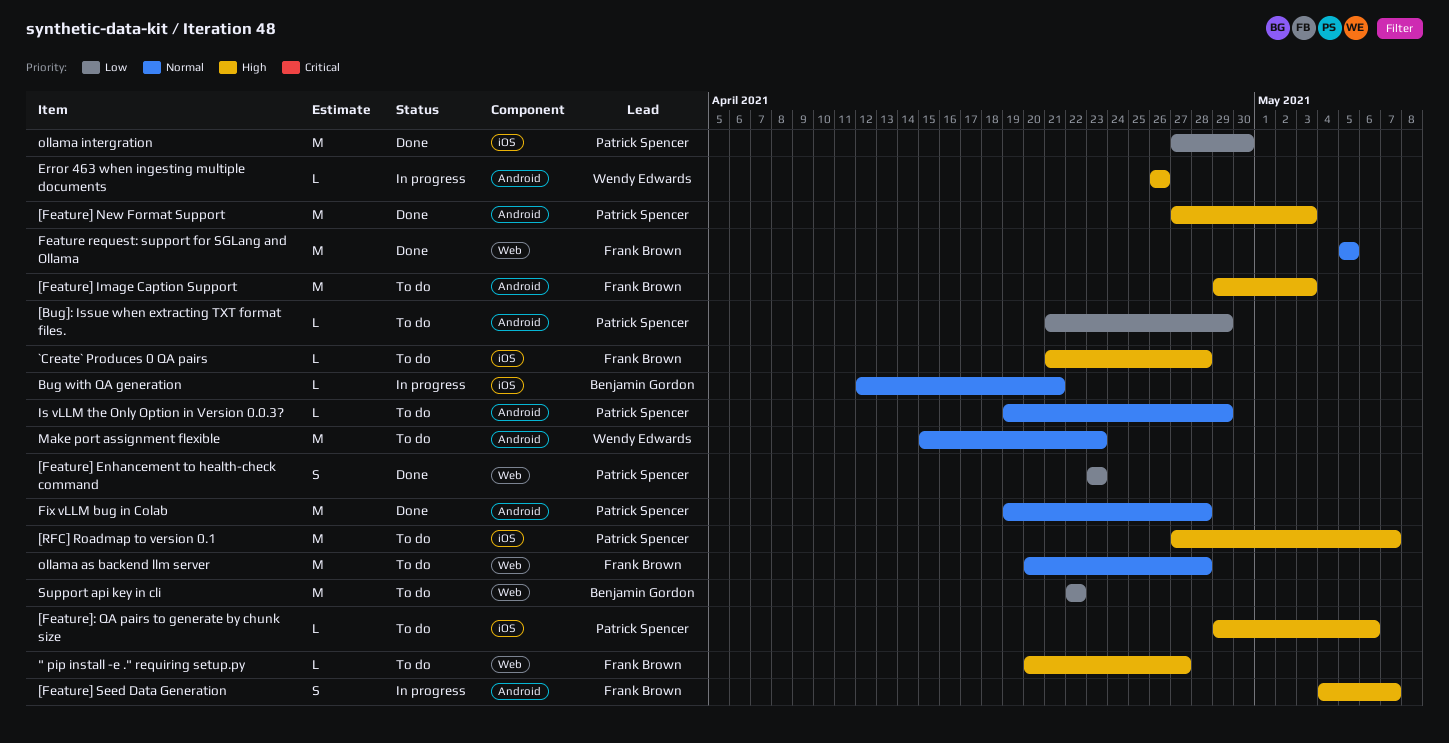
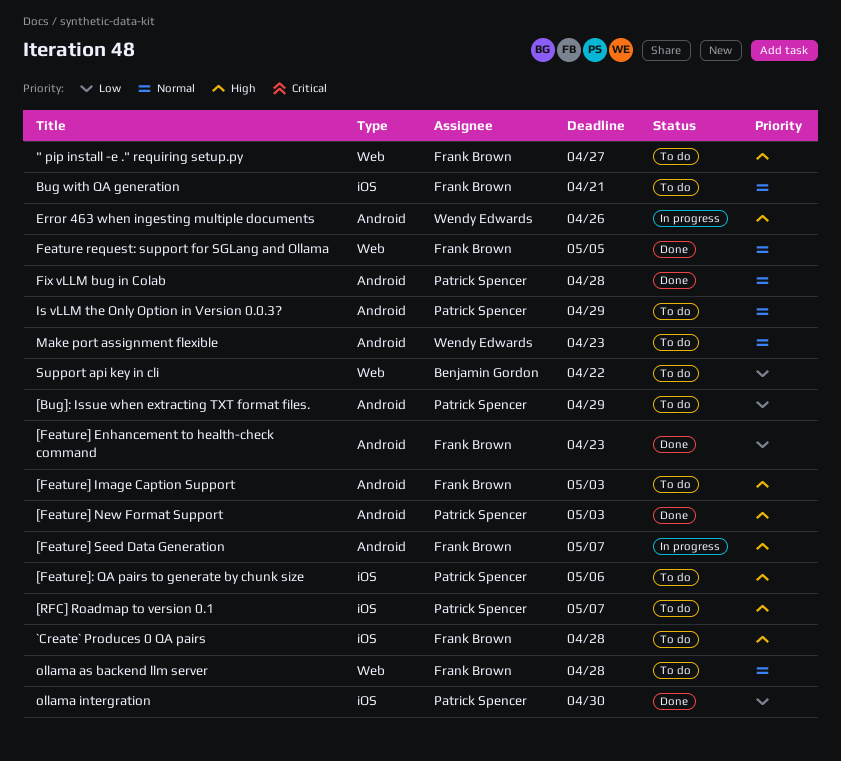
[Feature] Enhancement to health-check command, owner: Patrick Spencer -> Frank Brown
[Feature] Enhancement to health-check command, label: Web -> Android
Bug with QA generation, status: In progress -> To do
Bug with QA generation, owner: Benjamin Gordon -> Frank Brown

